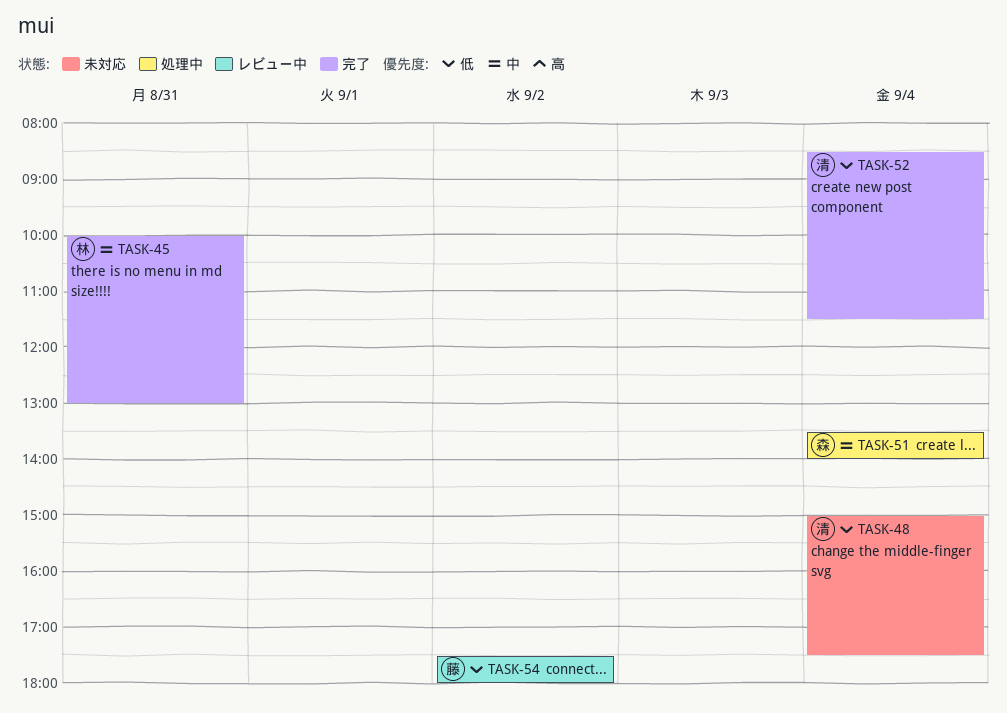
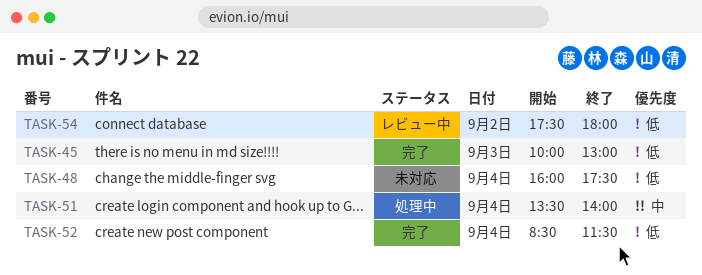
TASK-45, priority: 中 -> 低
TASK-45, day: Aug 31 -> Sep 3
TASK-48, begins: 15:00 -> 16:00

